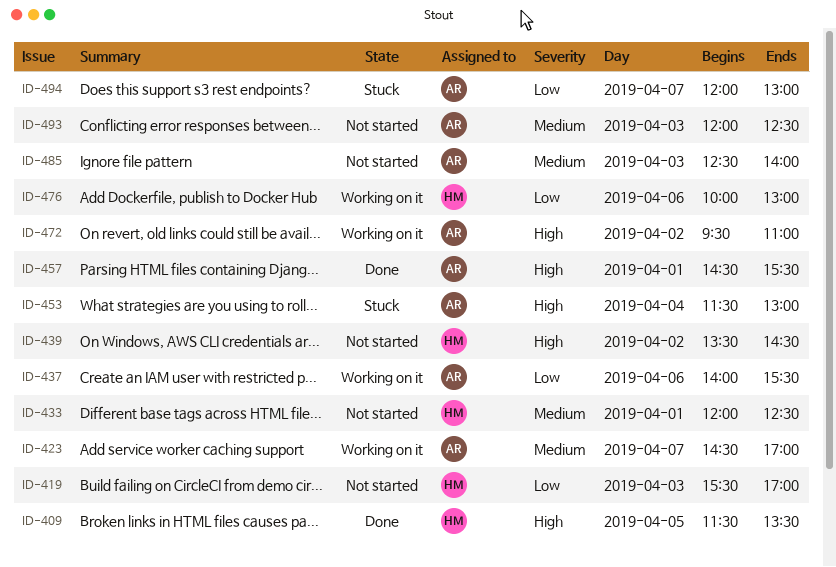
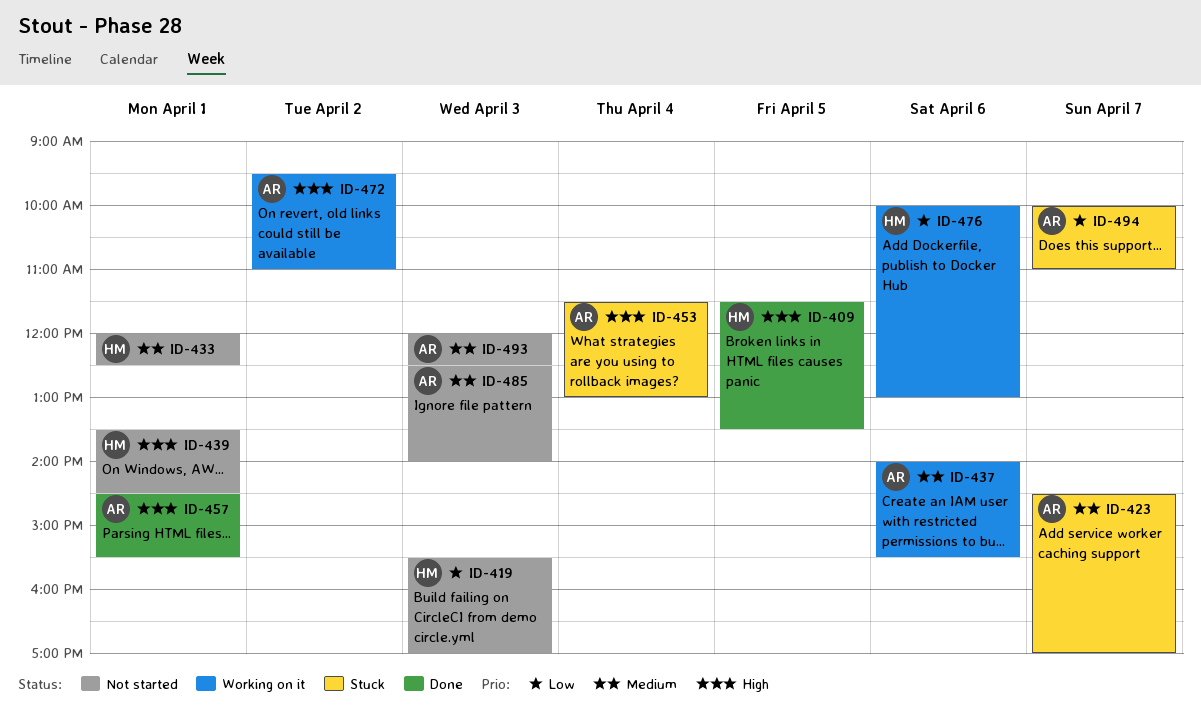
ID-423, status: Working on it -> Stuck
ID-437, priority: Low -> Medium
ID-439, day: Apr 2 -> Apr 1
ID-494, begins: 12:00 -> 10:00
ID-494, ends: 13:00 -> 11:00

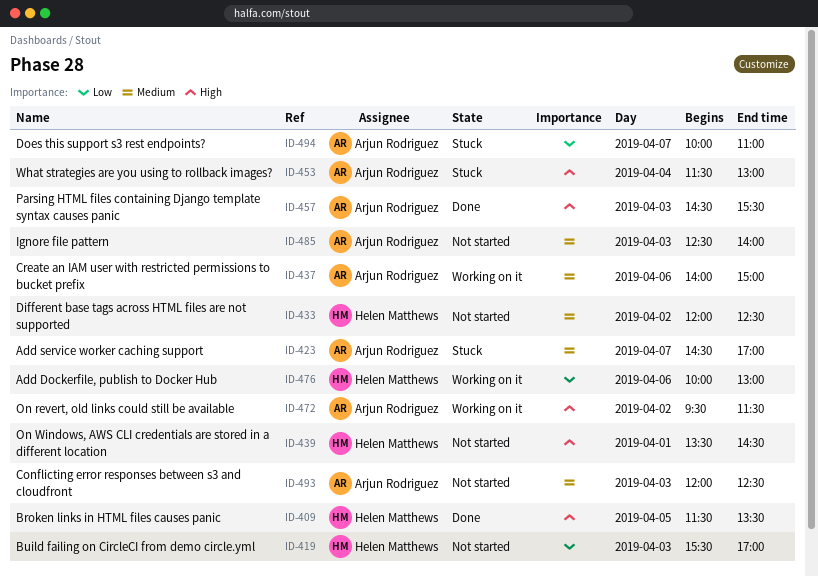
ID-433, day: Apr 1 -> Apr 2
ID-437, ends: 15:30 -> 15:00
ID-457, day: Apr 1 -> Apr 3
ID-472, ends: 11:00 -> 11:30

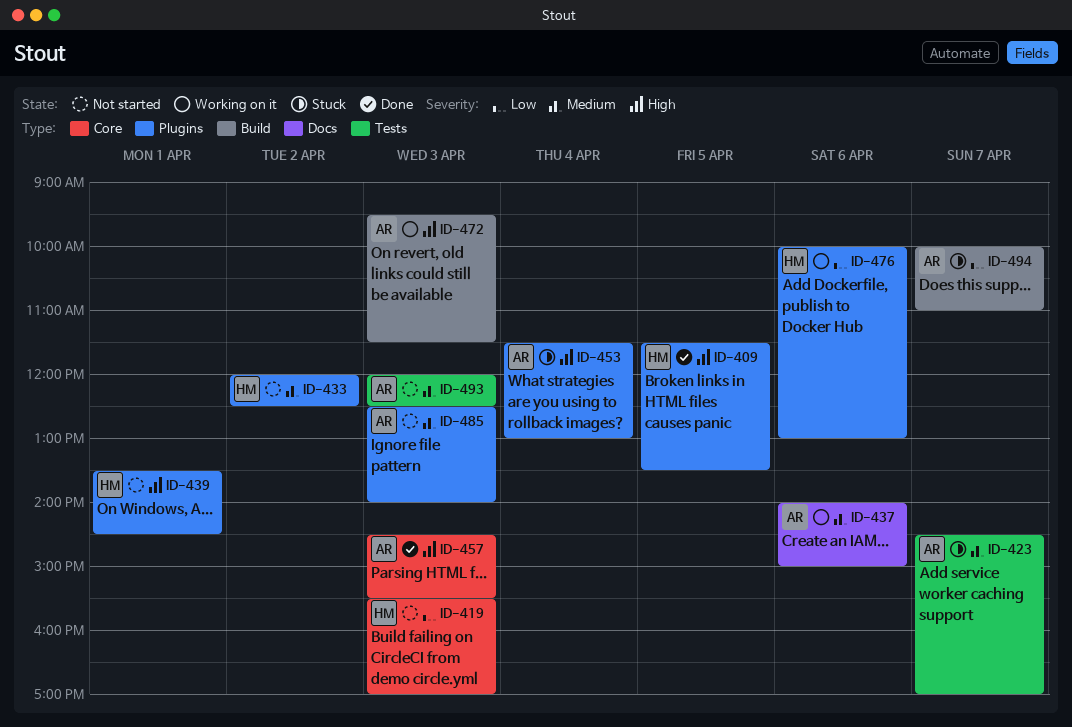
ID-472, day: Apr 2 -> Apr 3

